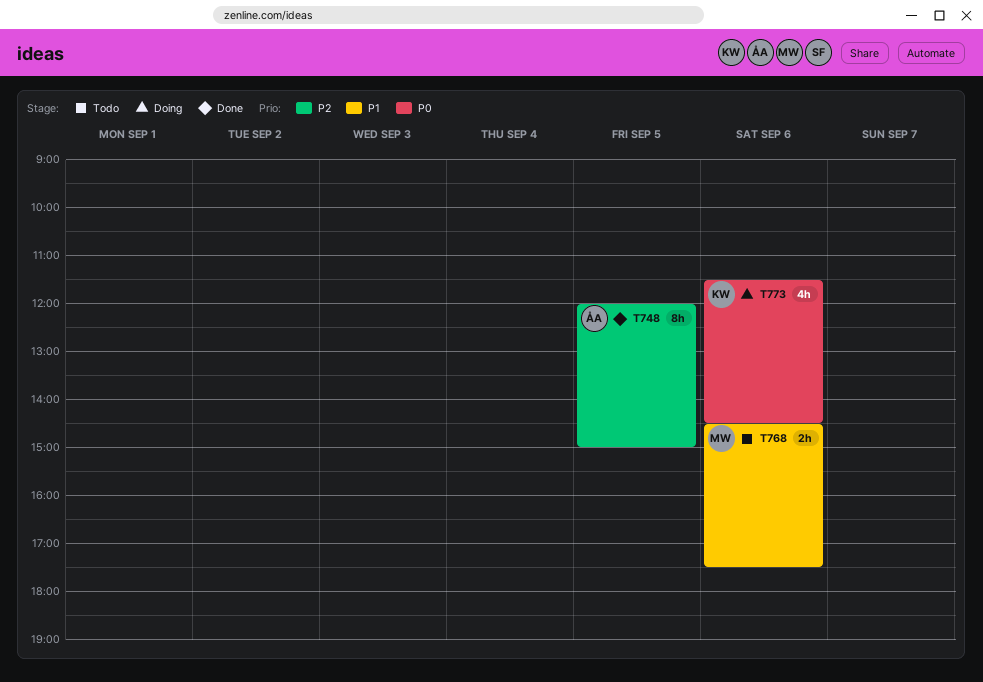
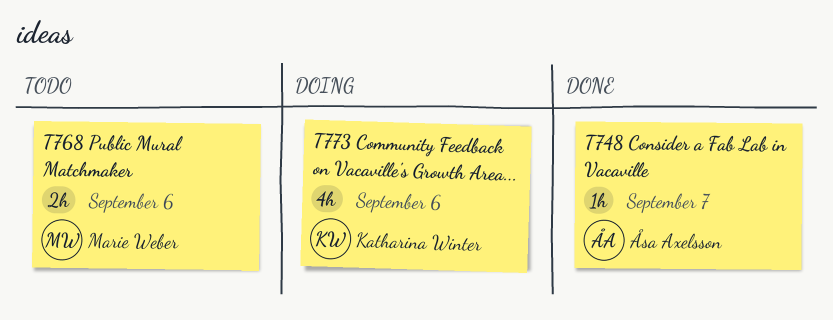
T748, estimate: 8h -> 1h
T748, day: Sep 5 -> Sep 7

